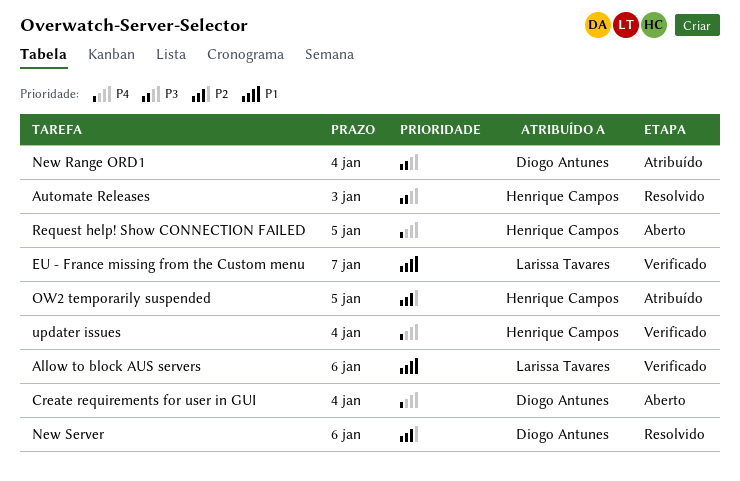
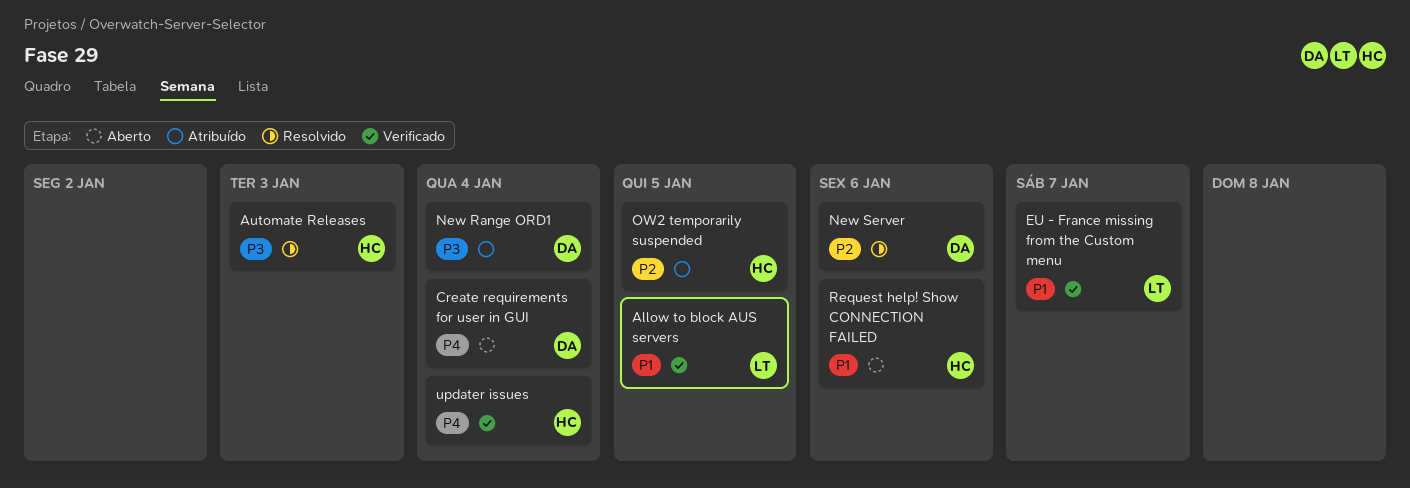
Allow to block AUS servers, due: Jan 6 -> Jan 5
Request help! Show CONNECTION FAILED, priority: P4 -> P1
Request help! Show CONNECTION FAILED, due: Jan 5 -> Jan 6

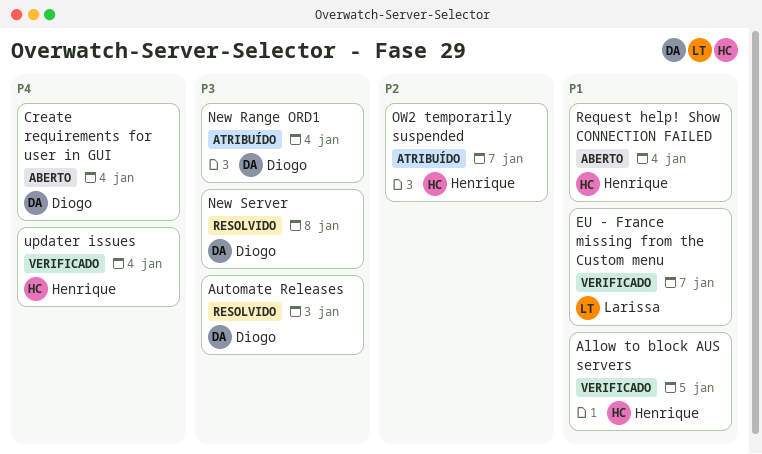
Allow to block AUS servers, owner: Larissa -> Henrique
Automate Releases, owner: Henrique -> Diogo
New Server, priority: P2 -> P3
New Server, due: Jan 6 -> Jan 8
OW2 temporarily suspended, due: Jan 5 -> Jan 7
Request help! Show CONNECTION FAILED, due: Jan 6 -> Jan 4

